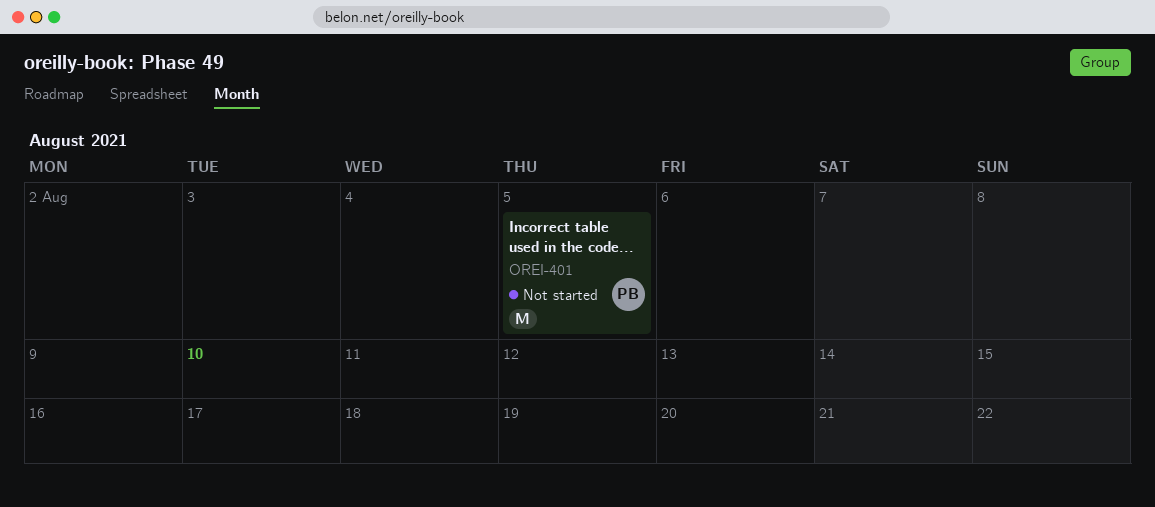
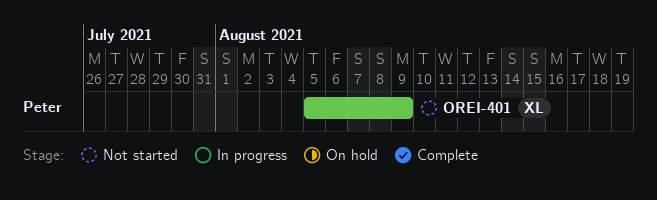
OREI-401, estimate: M -> XL
OREI-401, due: Aug 5 -> Aug 9

